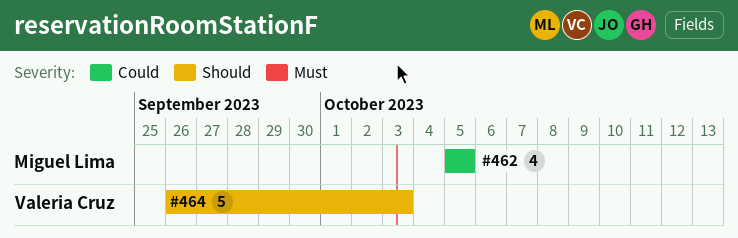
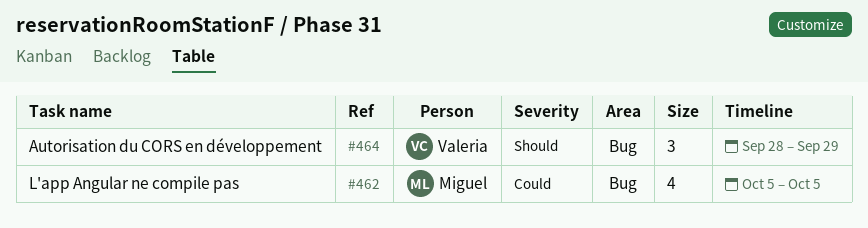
#464, estimate: 5 -> 3
#464, start: Sep 26 -> Sep 28
#464, due: Oct 3 -> Sep 29

